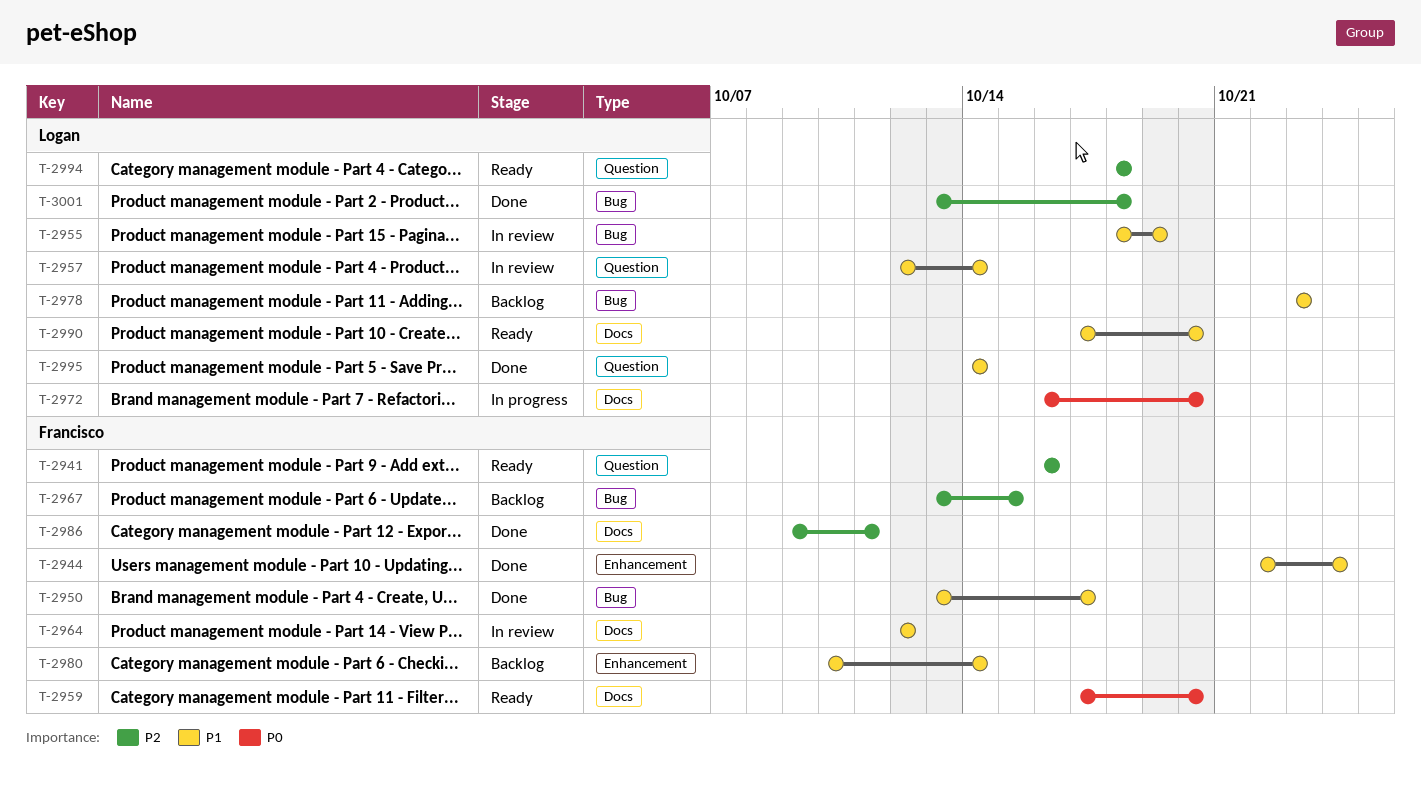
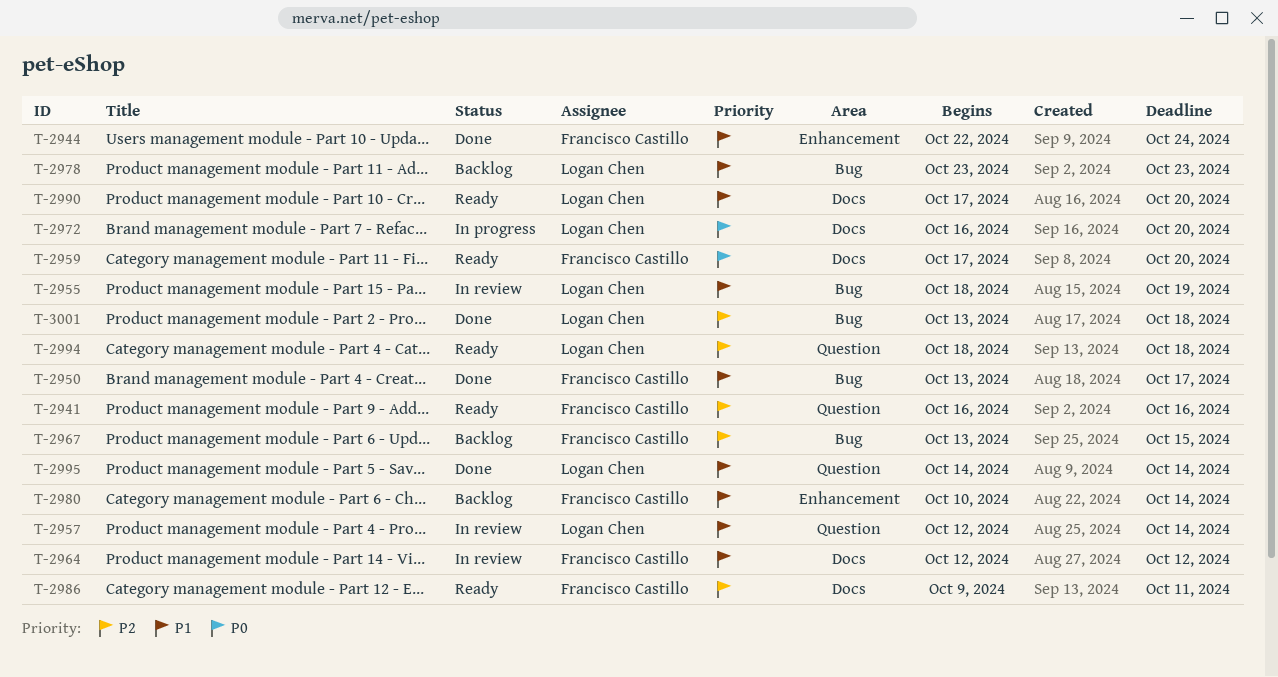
T-2986, status: Done -> Ready

